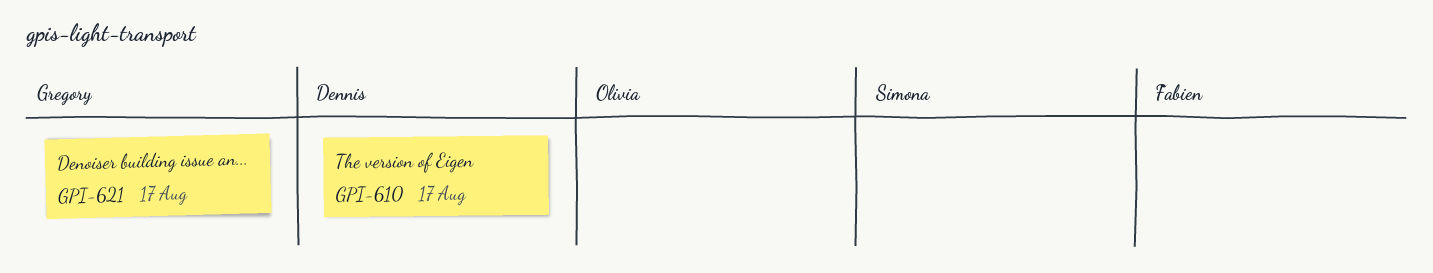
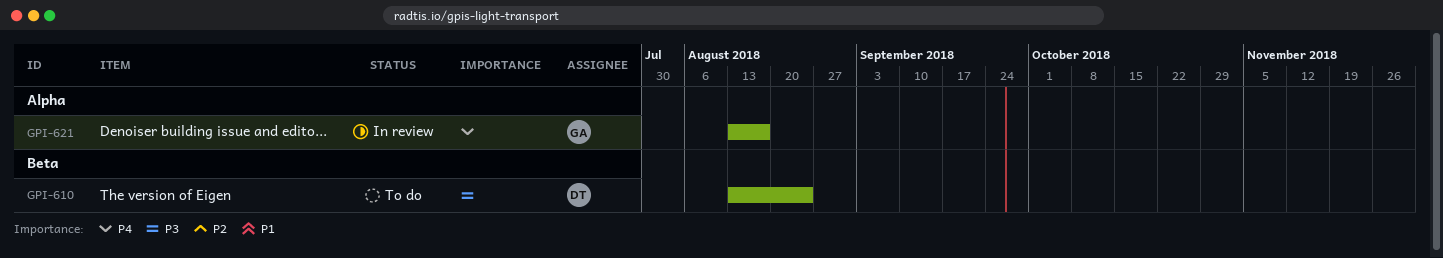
GPI-610, due: Aug 17 -> Aug 24

